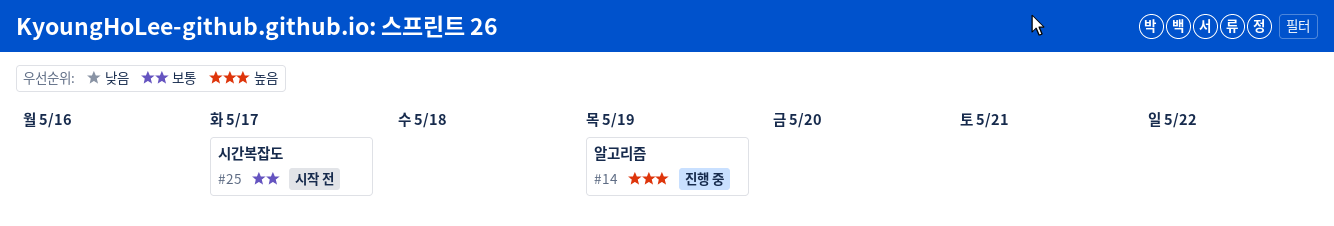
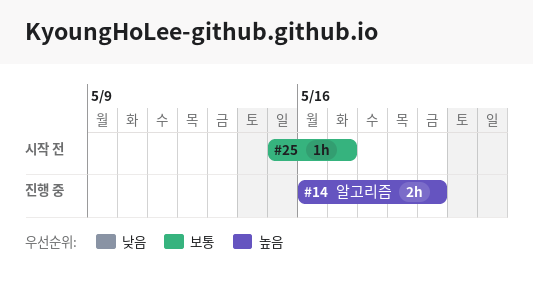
#14, due: May 19 -> May 20

